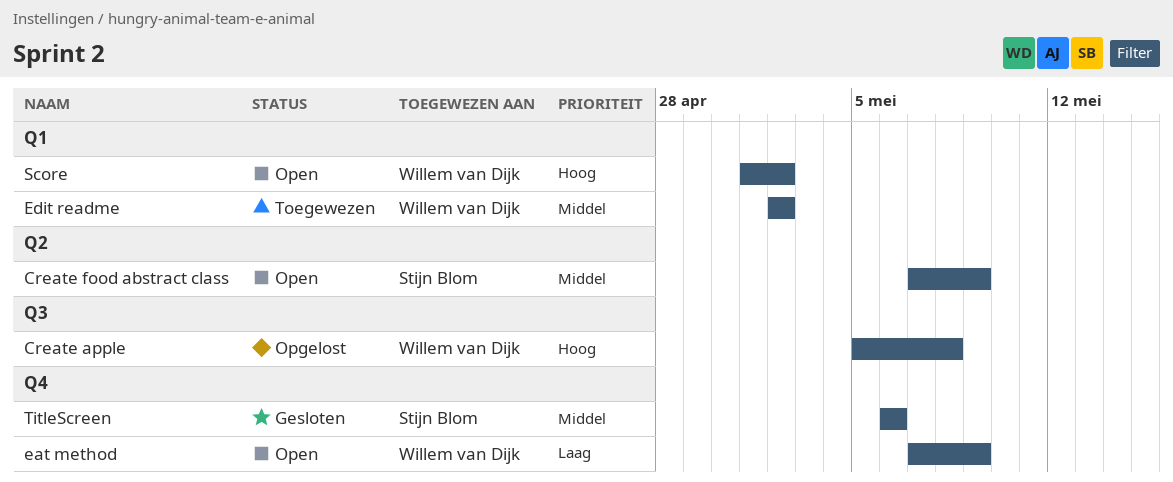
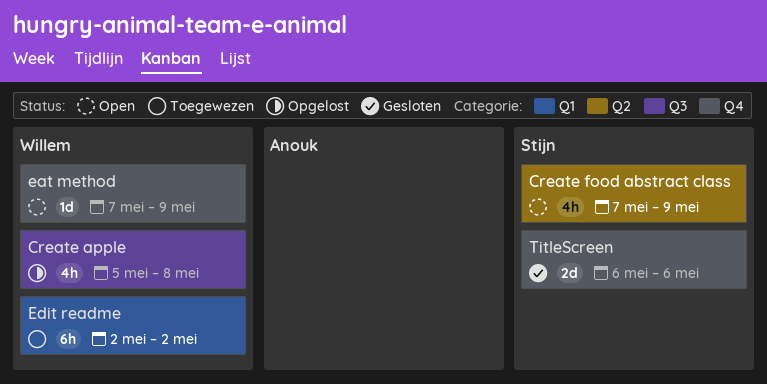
Score: present -> none

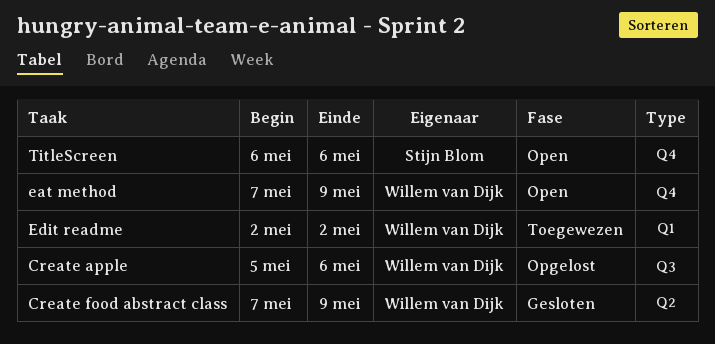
Create apple, due: May 8 -> May 6
Create food abstract class, status: Open -> Gesloten
Create food abstract class, owner: Stijn Blom -> Willem van Dijk
TitleScreen, status: Gesloten -> Open

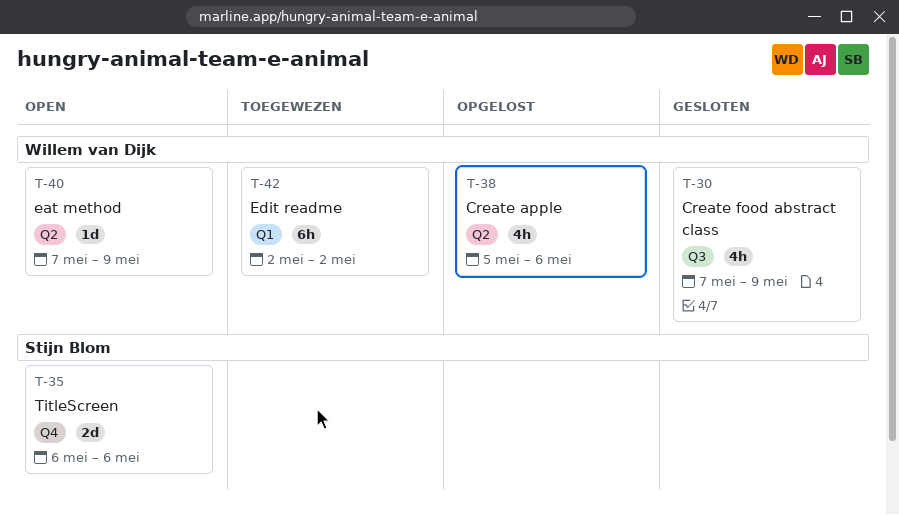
Create apple, label: Q3 -> Q2
Create food abstract class, label: Q2 -> Q3
eat method, label: Q4 -> Q2

